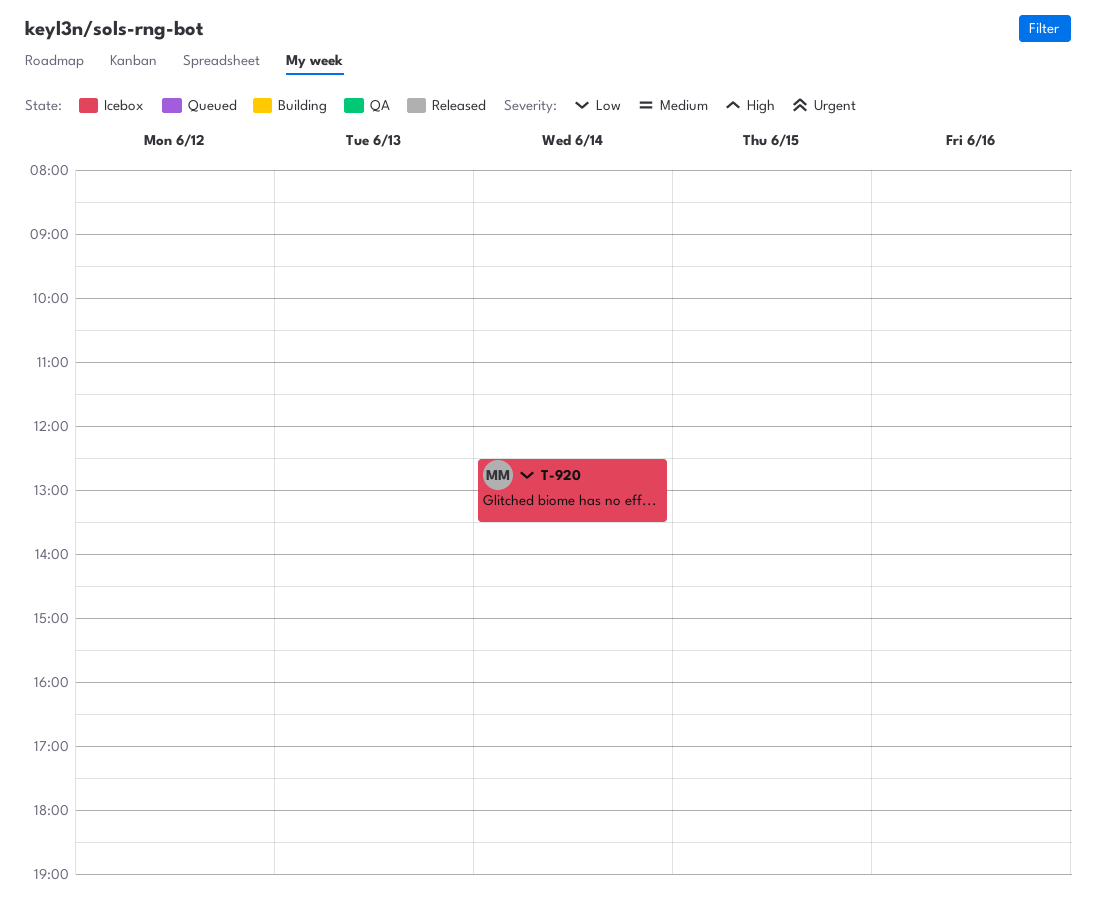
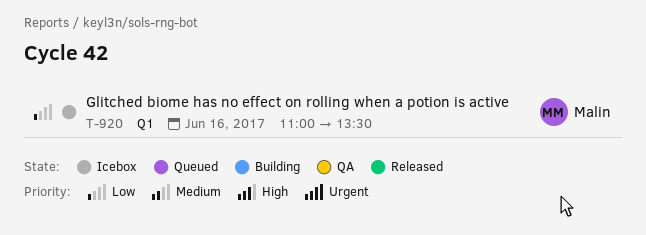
T-920, day: Jun 14 -> Jun 16
T-920, begins: 12:30 -> 11:00

